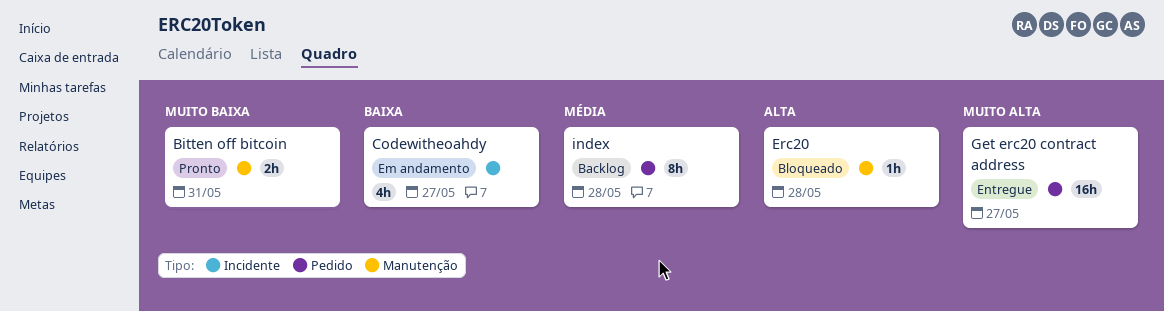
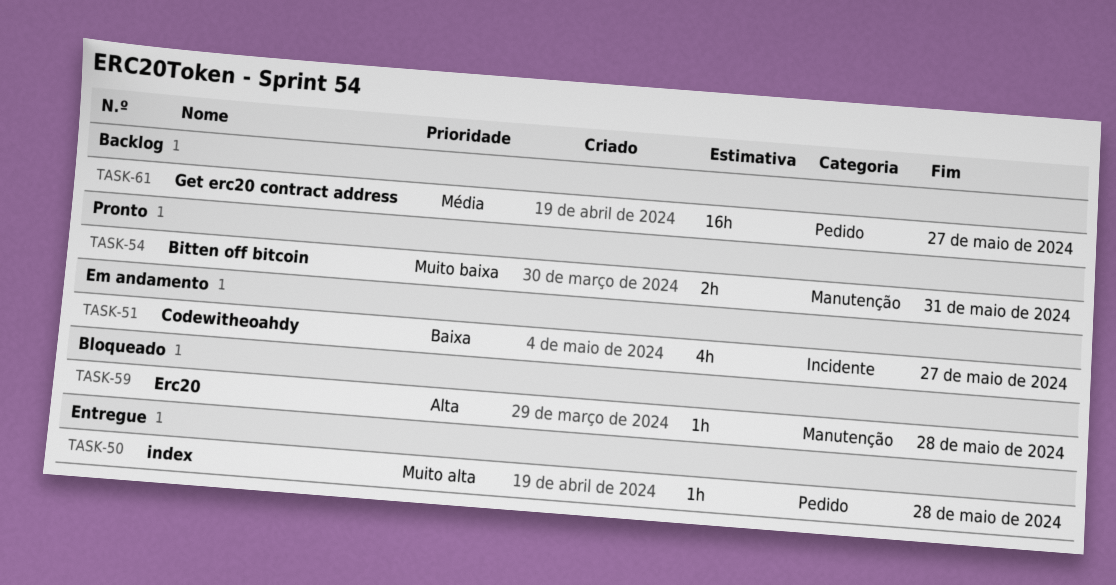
Get erc20 contract address, status: Entregue -> Backlog
Get erc20 contract address, priority: Muito alta -> Média
index, status: Backlog -> Entregue
index, priority: Média -> Muito alta
index, estimate: 8h -> 1h

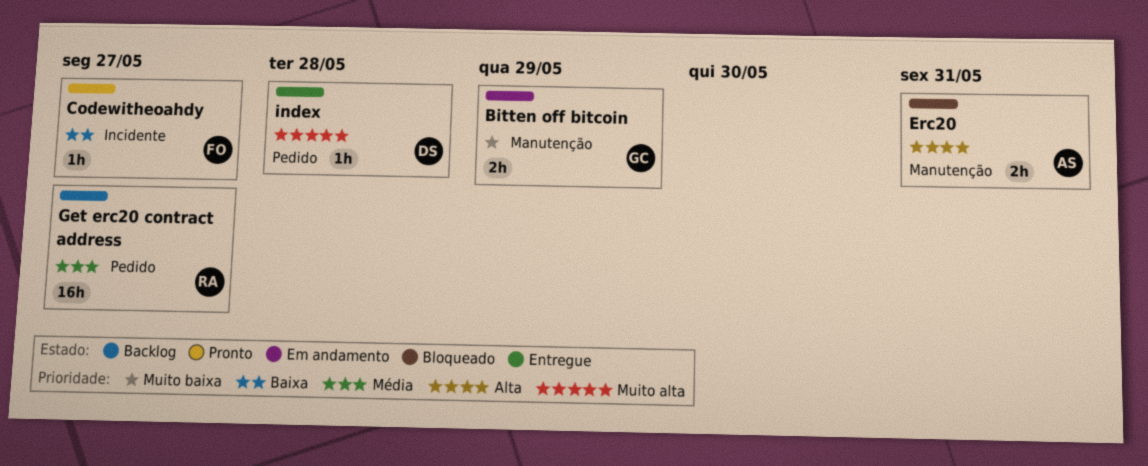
Bitten off bitcoin, status: Pronto -> Em andamento
Bitten off bitcoin, due: May 31 -> May 29
Codewitheoahdy, status: Em andamento -> Pronto
Codewitheoahdy, estimate: 4h -> 1h
Erc20, estimate: 1h -> 2h
Erc20, due: May 28 -> May 31

